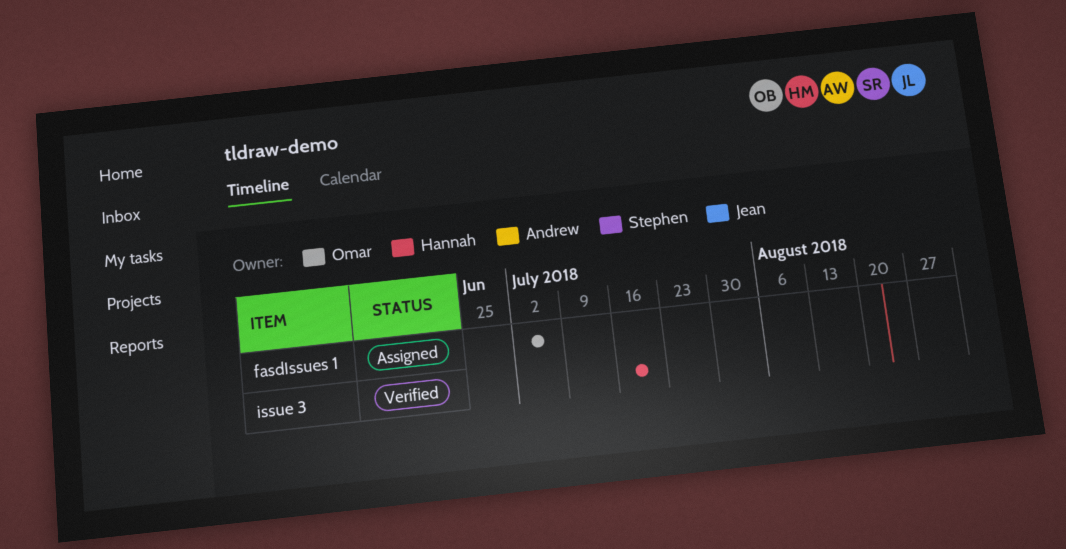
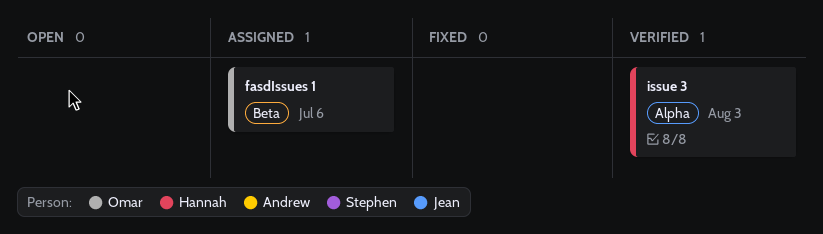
issue 3, due: Jul 20 -> Aug 3

